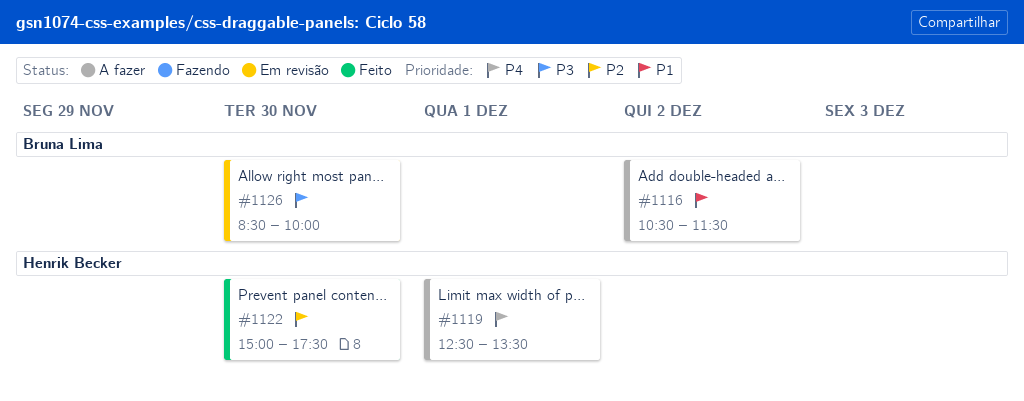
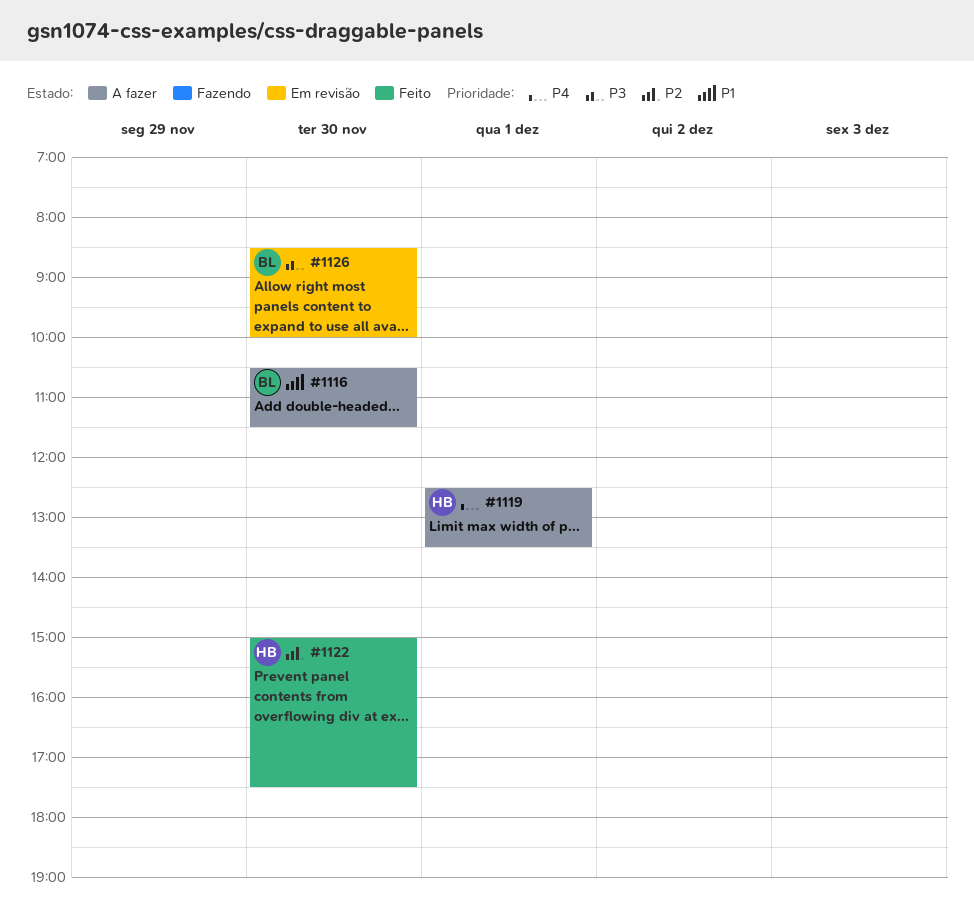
#1116, day: Dec 2 -> Nov 30

